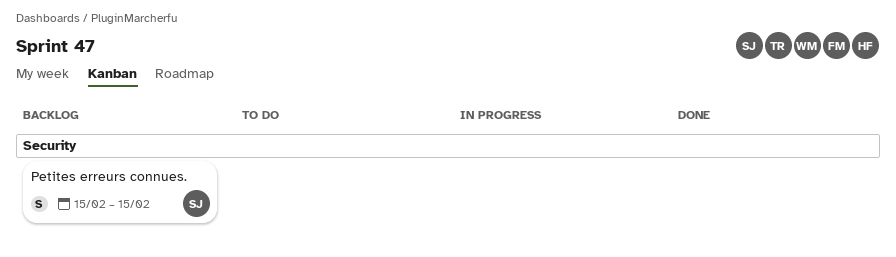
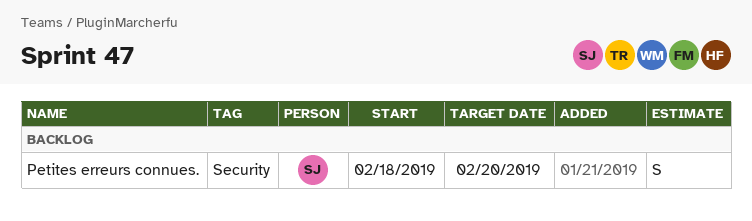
Petites erreurs connues., start: Feb 15 -> Feb 18
Petites erreurs connues., due: Feb 15 -> Feb 20

